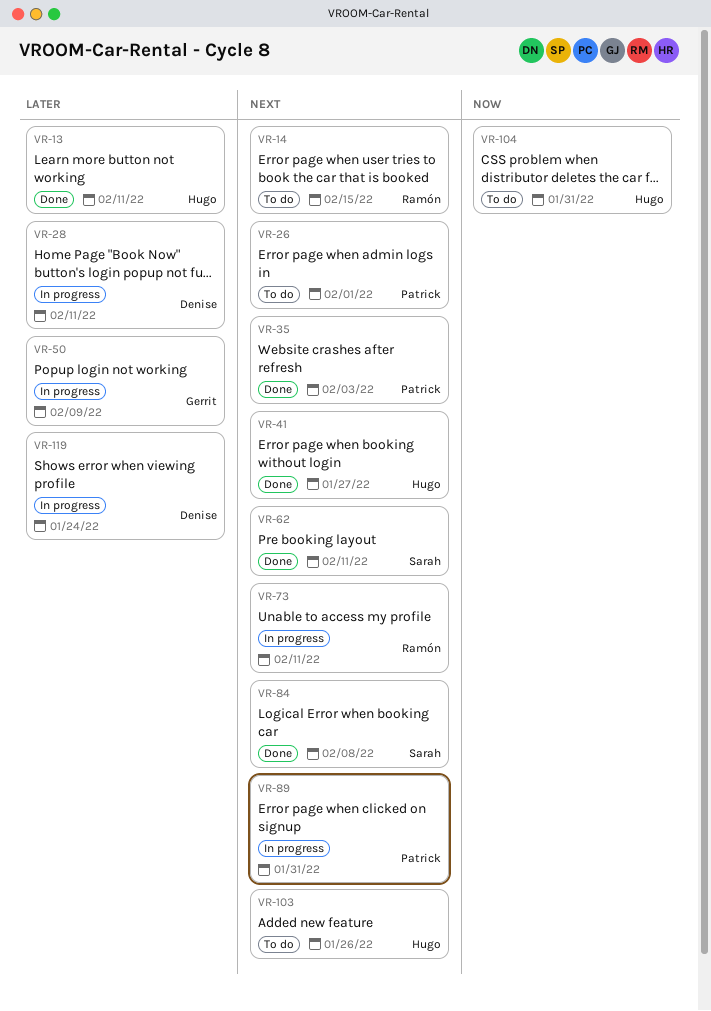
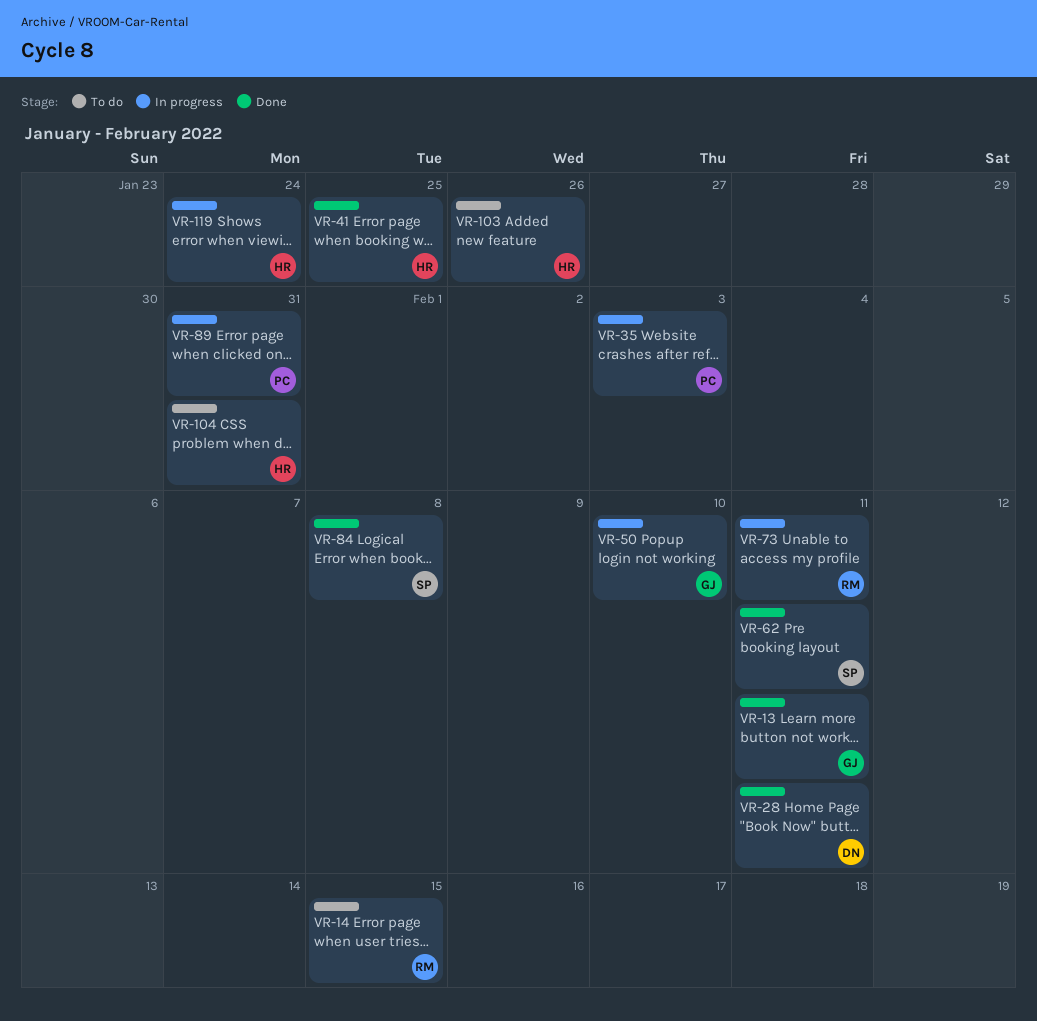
VR-13, owner: Hugo -> Gerrit
VR-26: present -> none
VR-28, status: In progress -> Done
VR-35, status: Done -> In progress
VR-41, due: Jan 27 -> Jan 25
VR-50, due: Feb 9 -> Feb 10
VR-119, owner: Denise -> Hugo

